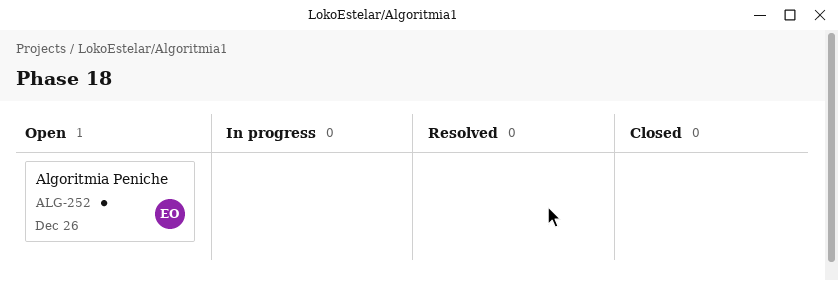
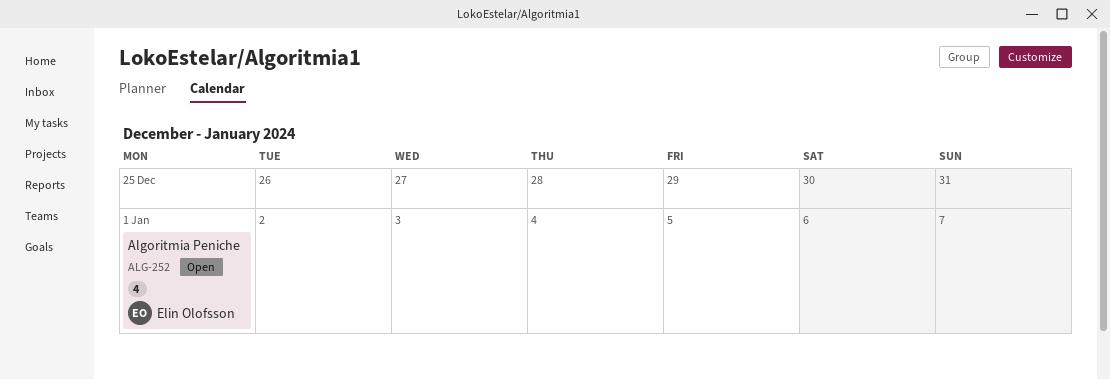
ALG-252, estimate: 1 -> 4
ALG-252, due: Dec 26 -> Jan 1

